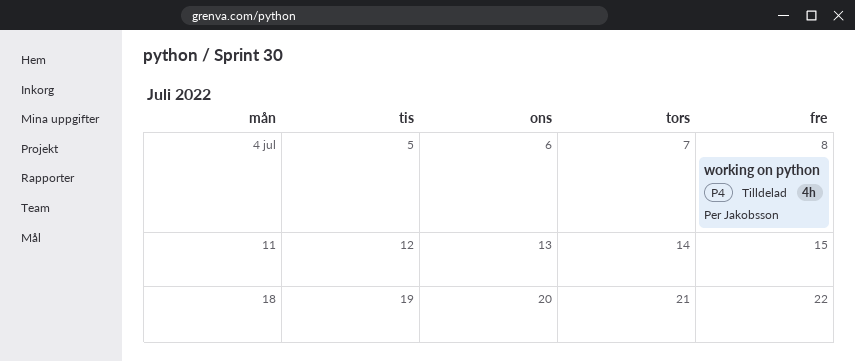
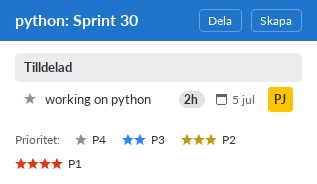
working on python, estimate: 4h -> 2h
working on python, due: Jul 8 -> Jul 5

